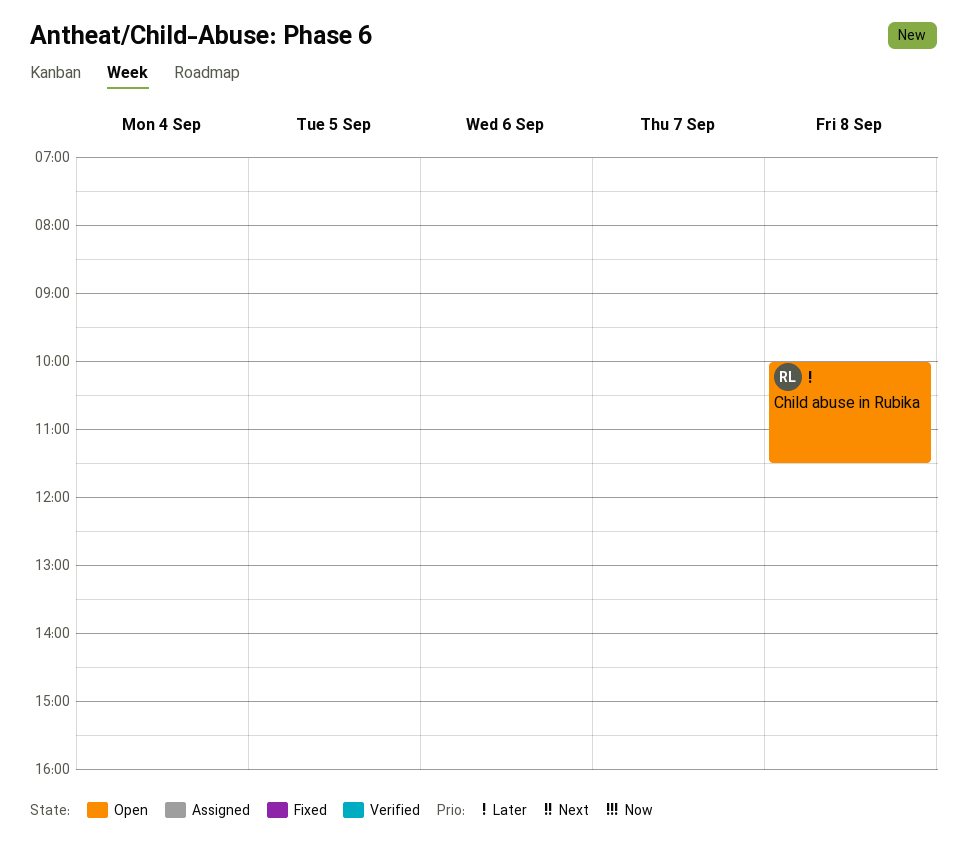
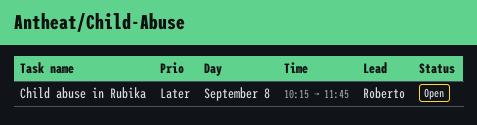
Child abuse in Rubika, begins: 10:00 -> 10:15
Child abuse in Rubika, ends: 11:30 -> 11:45

